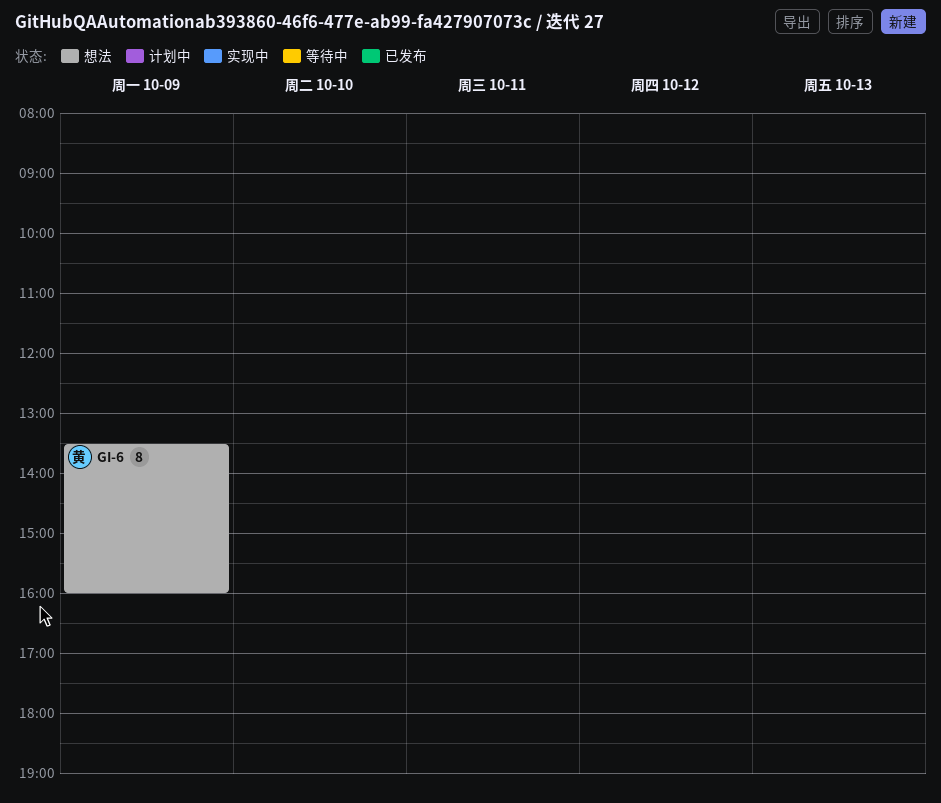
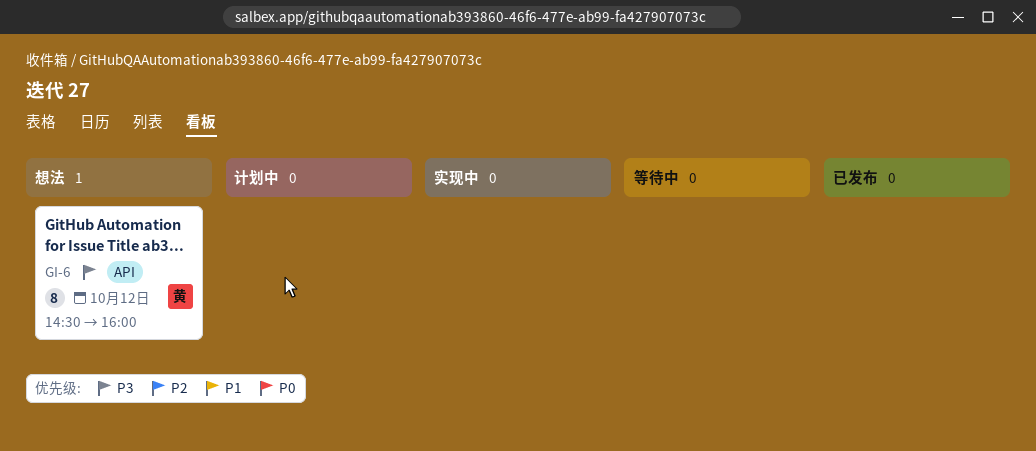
GI-6, day: Oct 9 -> Oct 12
GI-6, begins: 13:30 -> 14:30

